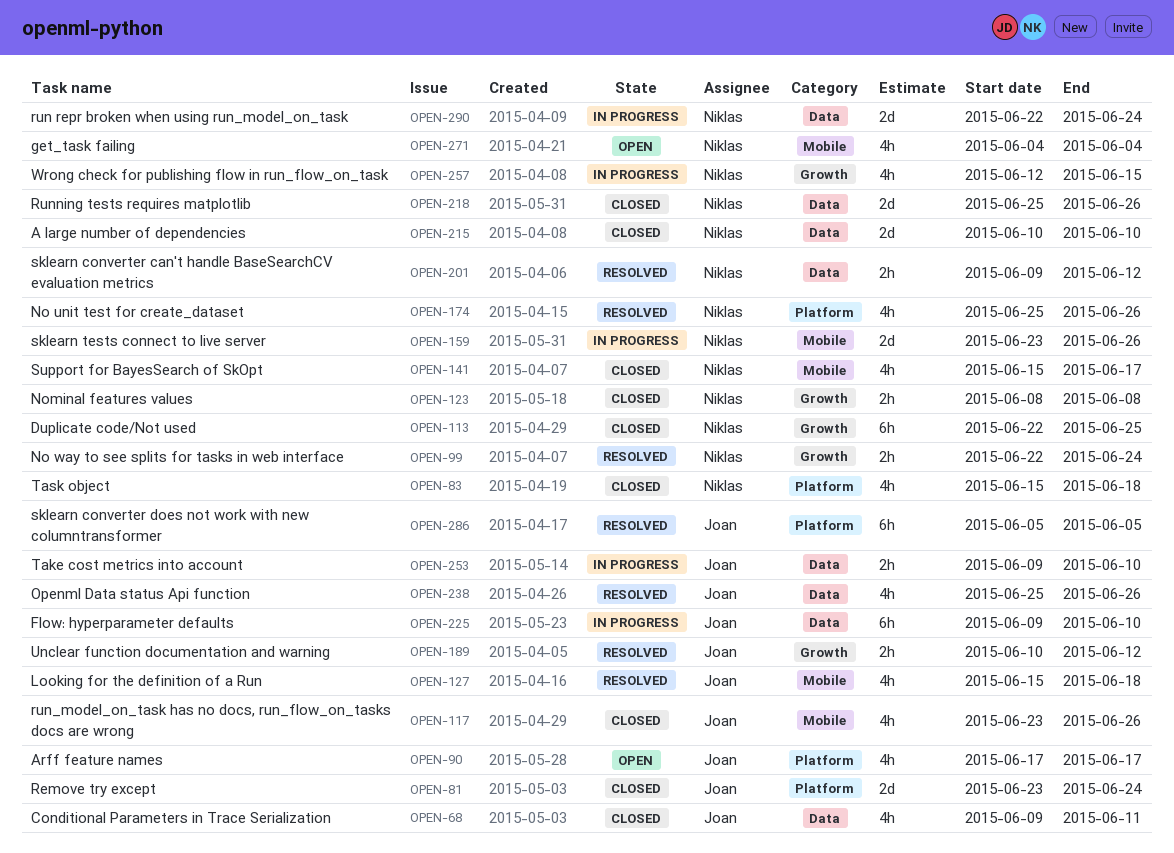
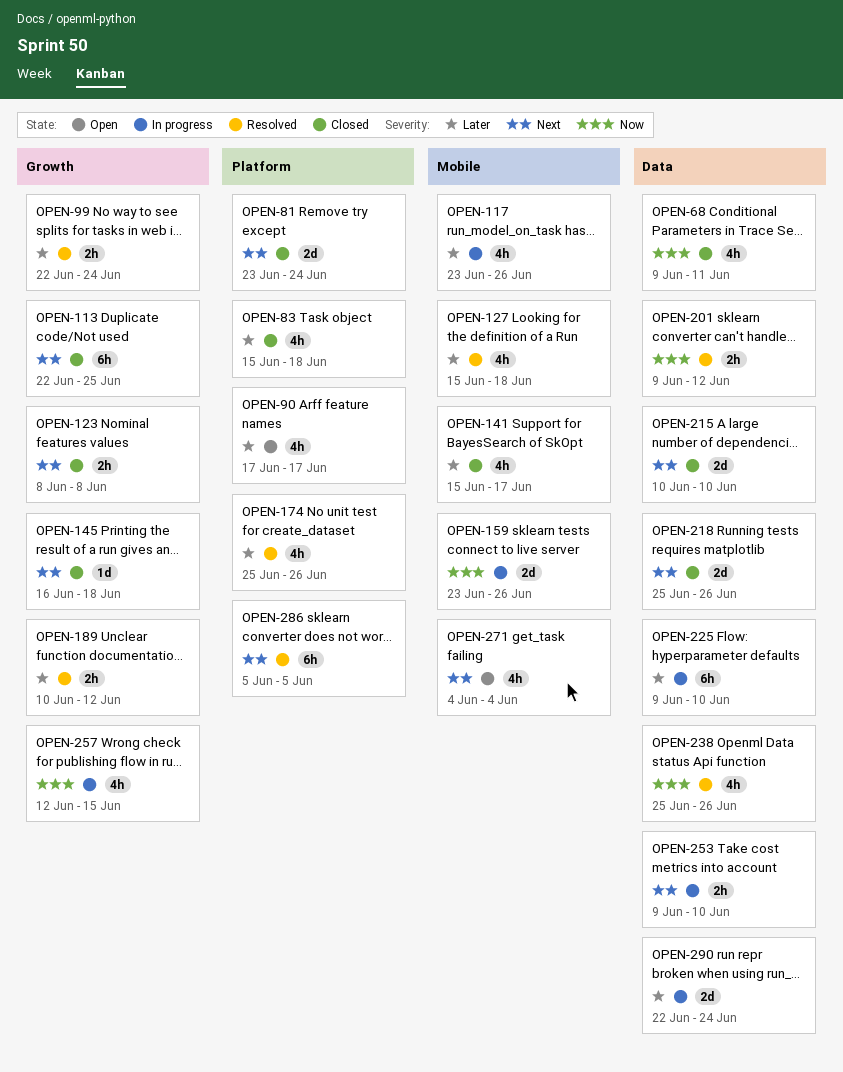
OPEN-117, status: Closed -> In progress
OPEN-145: none -> present

